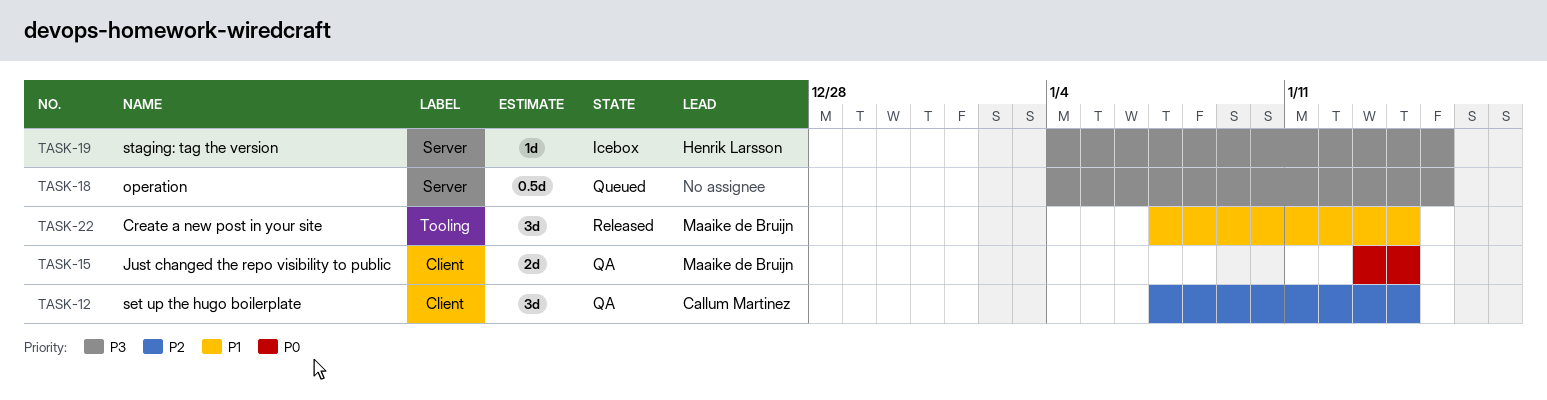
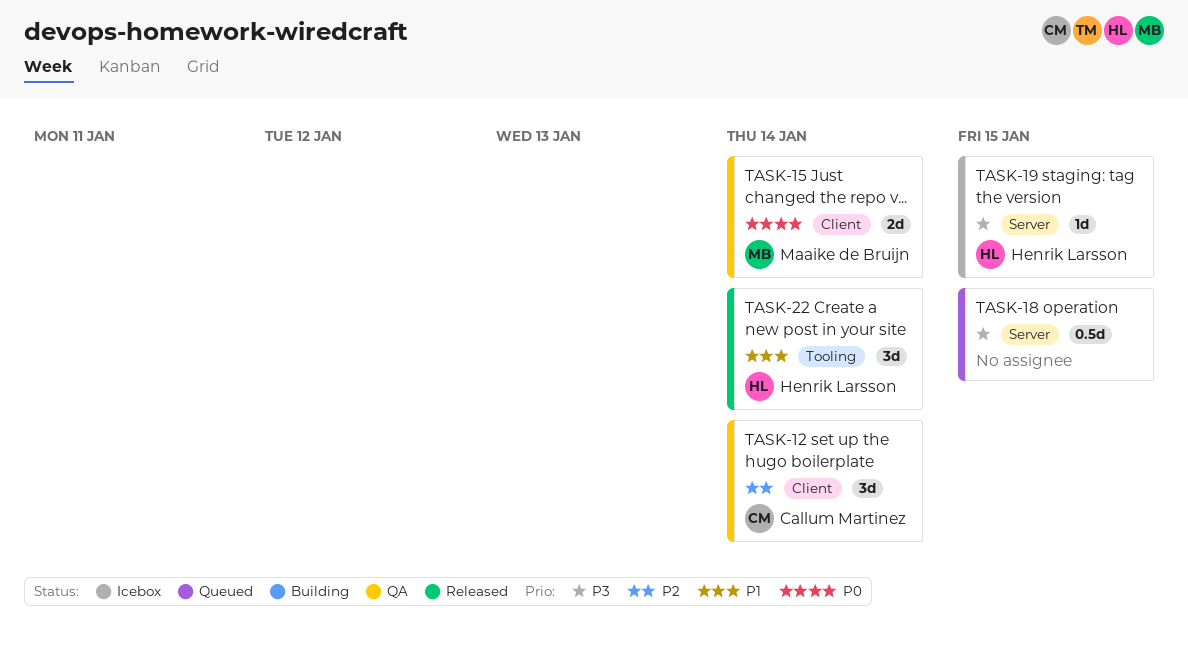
TASK-22, owner: Maaike de Bruijn -> Henrik Larsson

